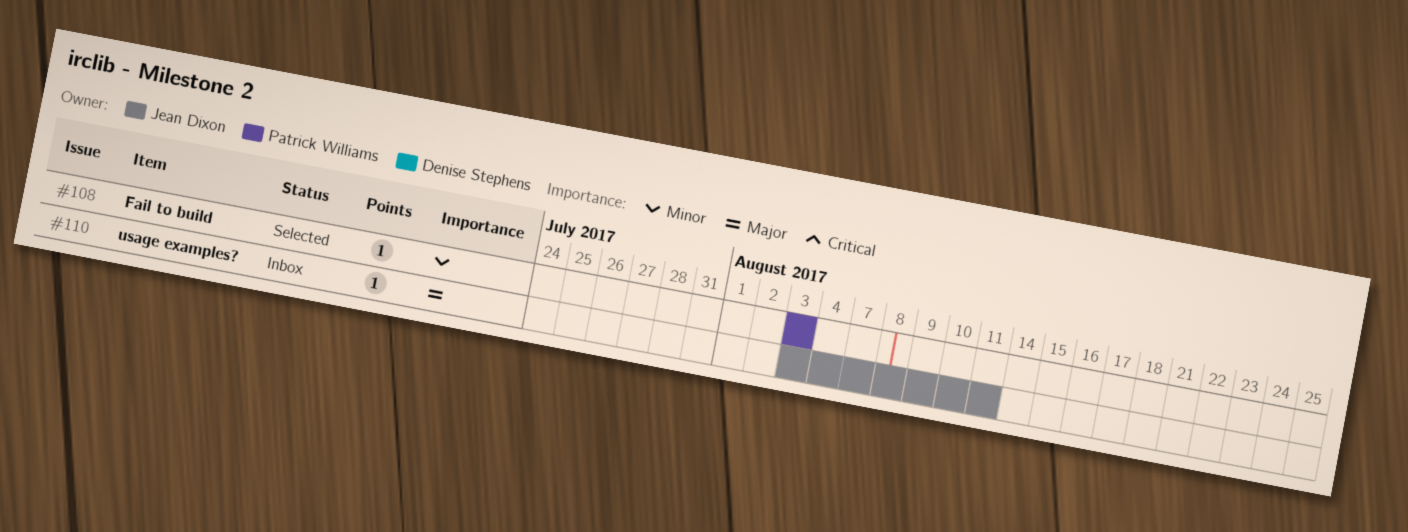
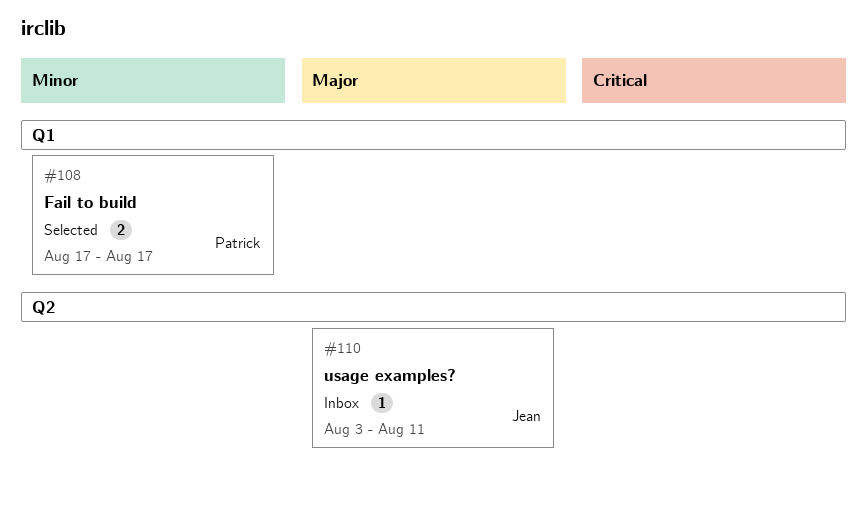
#108, estimate: 1 -> 2
#108, start: Aug 3 -> Aug 17
#108, due: Aug 3 -> Aug 17

